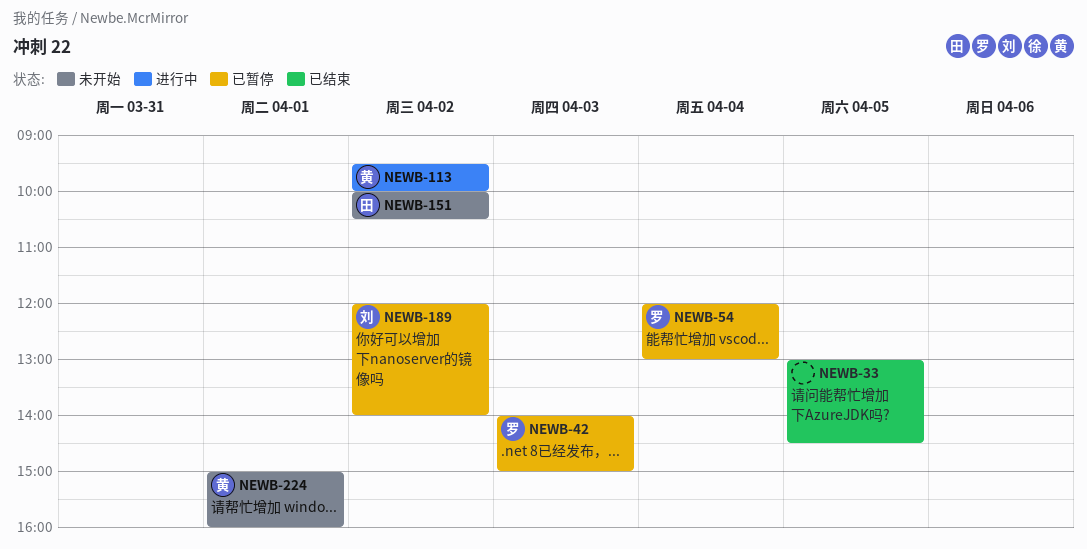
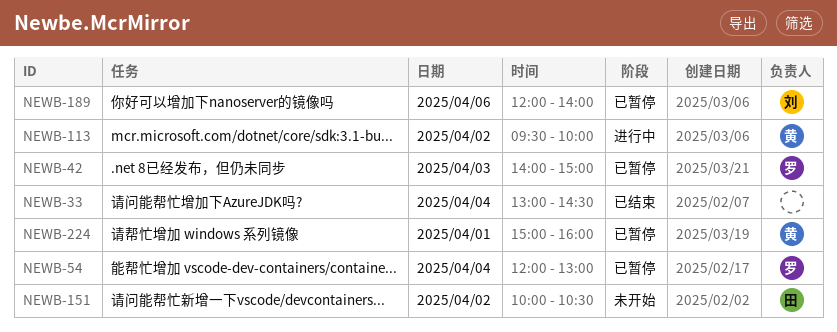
NEWB-33, day: Apr 5 -> Apr 4
NEWB-189, day: Apr 2 -> Apr 6
NEWB-224, status: 未开始 -> 已暂停

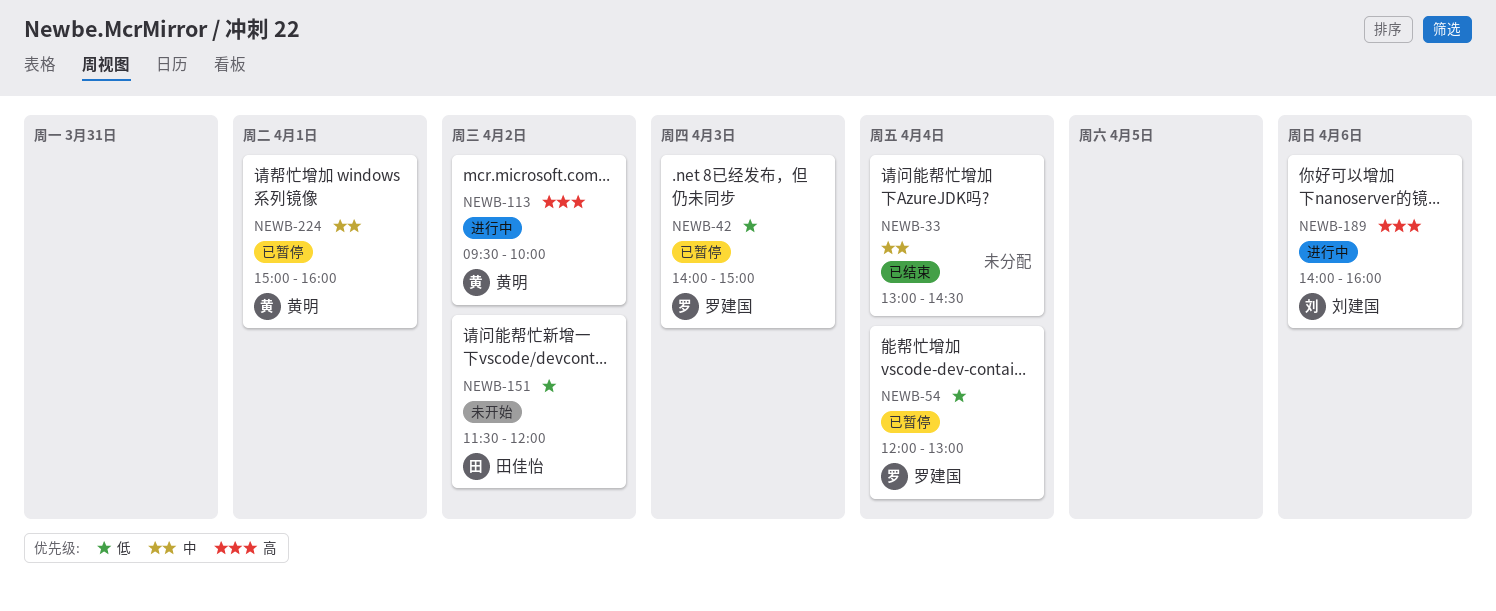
NEWB-151, begins: 10:00 -> 11:30
NEWB-151, ends: 10:30 -> 12:00
NEWB-189, status: 已暂停 -> 进行中
NEWB-189, begins: 12:00 -> 14:00
NEWB-189, ends: 14:00 -> 16:00

